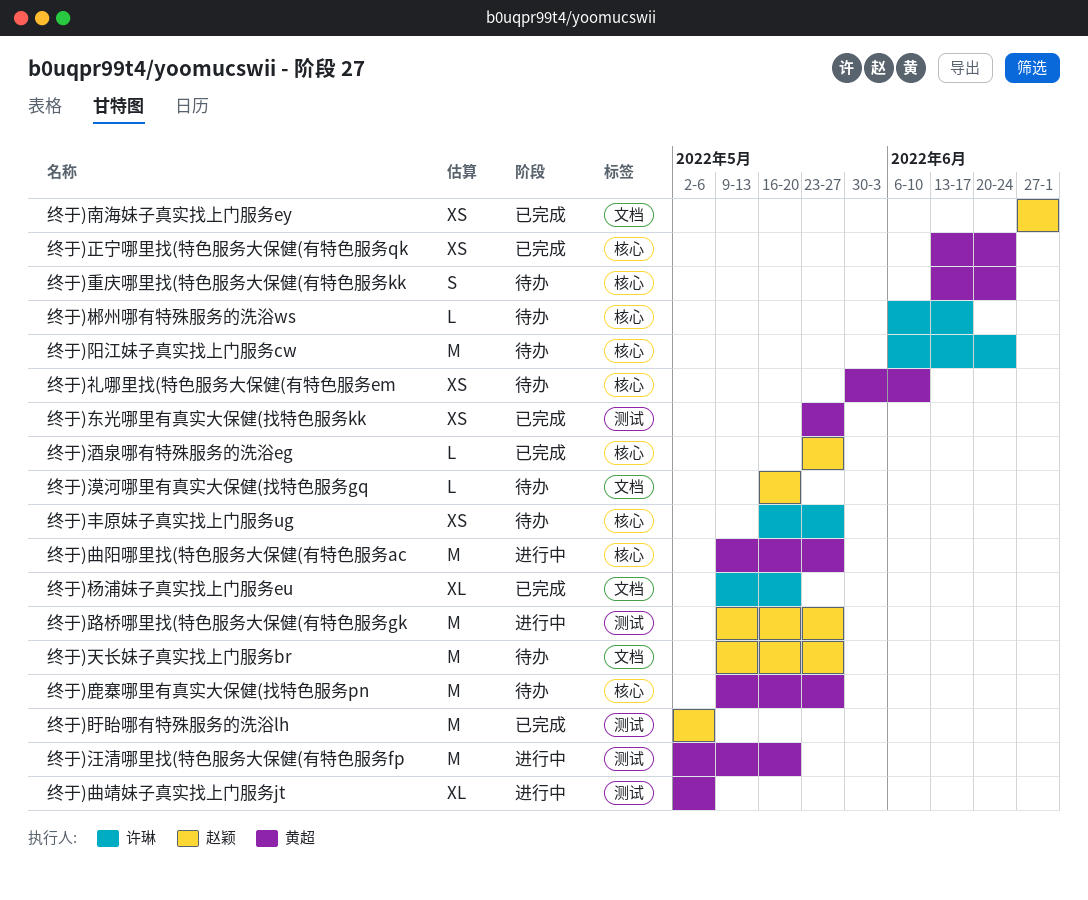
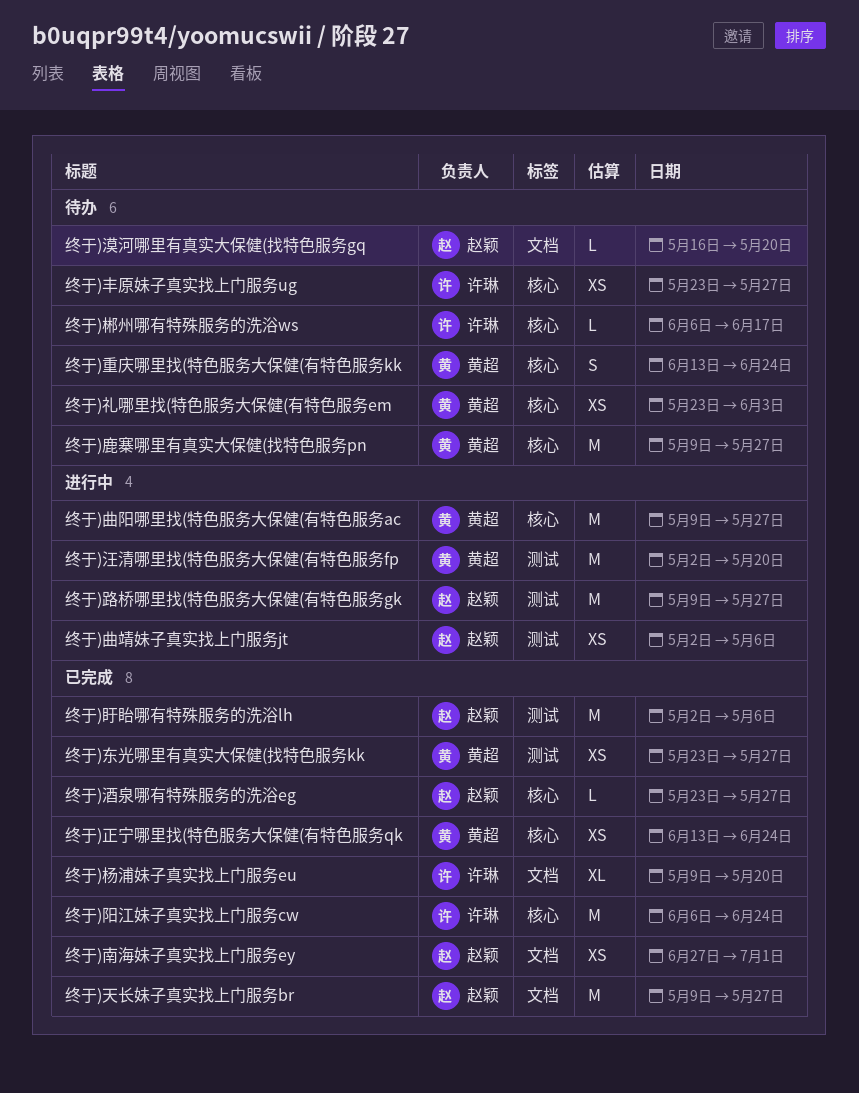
终于)丰原妹子真实找上门服务ug, start: May 16 -> May 23
终于)天长妹子真实找上门服务br, status: 待办 -> 已完成
终于)曲靖妹子真实找上门服务jt, owner: 黄超 -> 赵颖
终于)曲靖妹子真实找上门服务jt, estimate: XL -> XS
终于)礼哪里找(特色服务大保健(有特色服务em, start: May 30 -> May 23
终于)礼哪里找(特色服务大保健(有特色服务em, due: Jun 10 -> Jun 3
终于)阳江妹子真实找上门服务cw, status: 待办 -> 已完成

